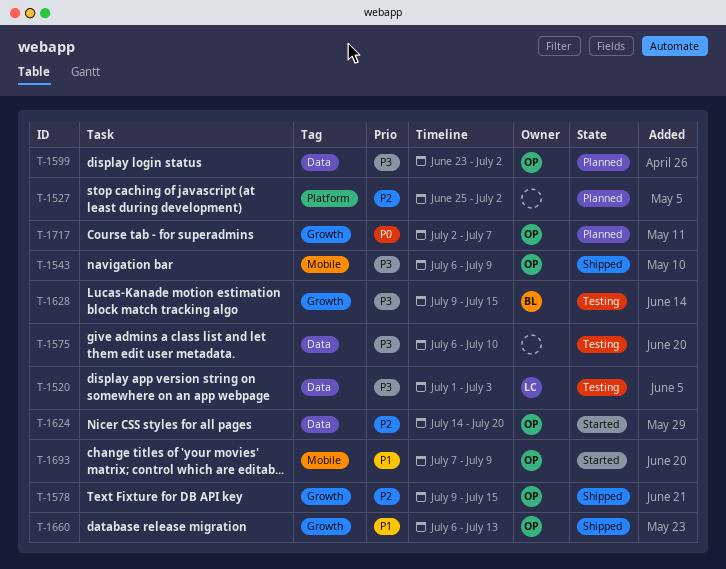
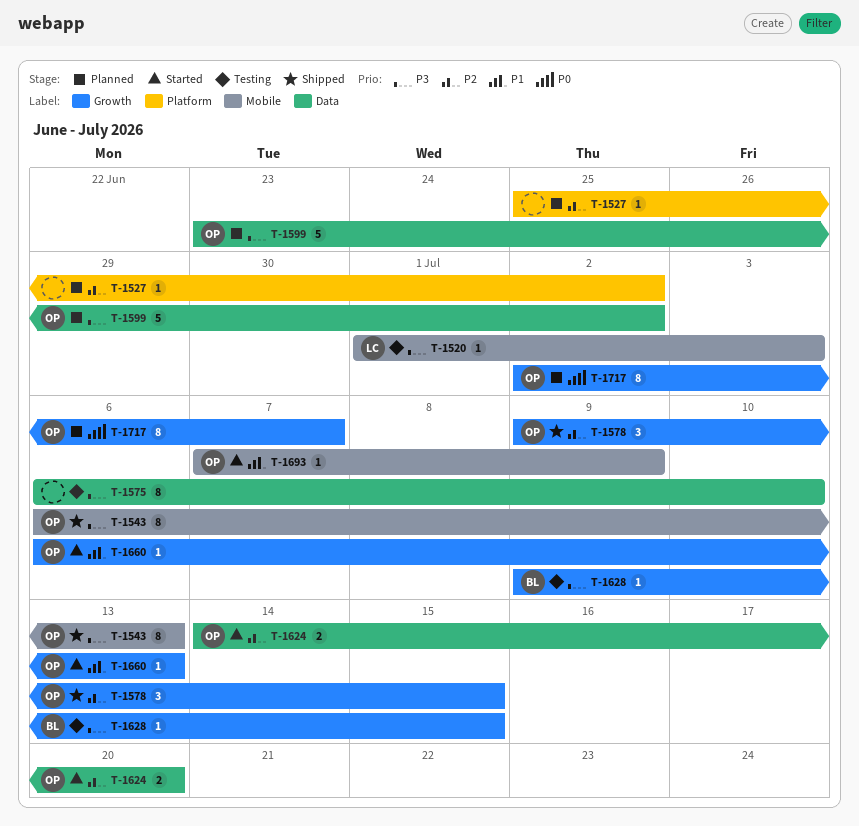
T-1520, label: Data -> Mobile
T-1543, due: Jul 9 -> Jul 13
T-1660, status: Shipped -> Started

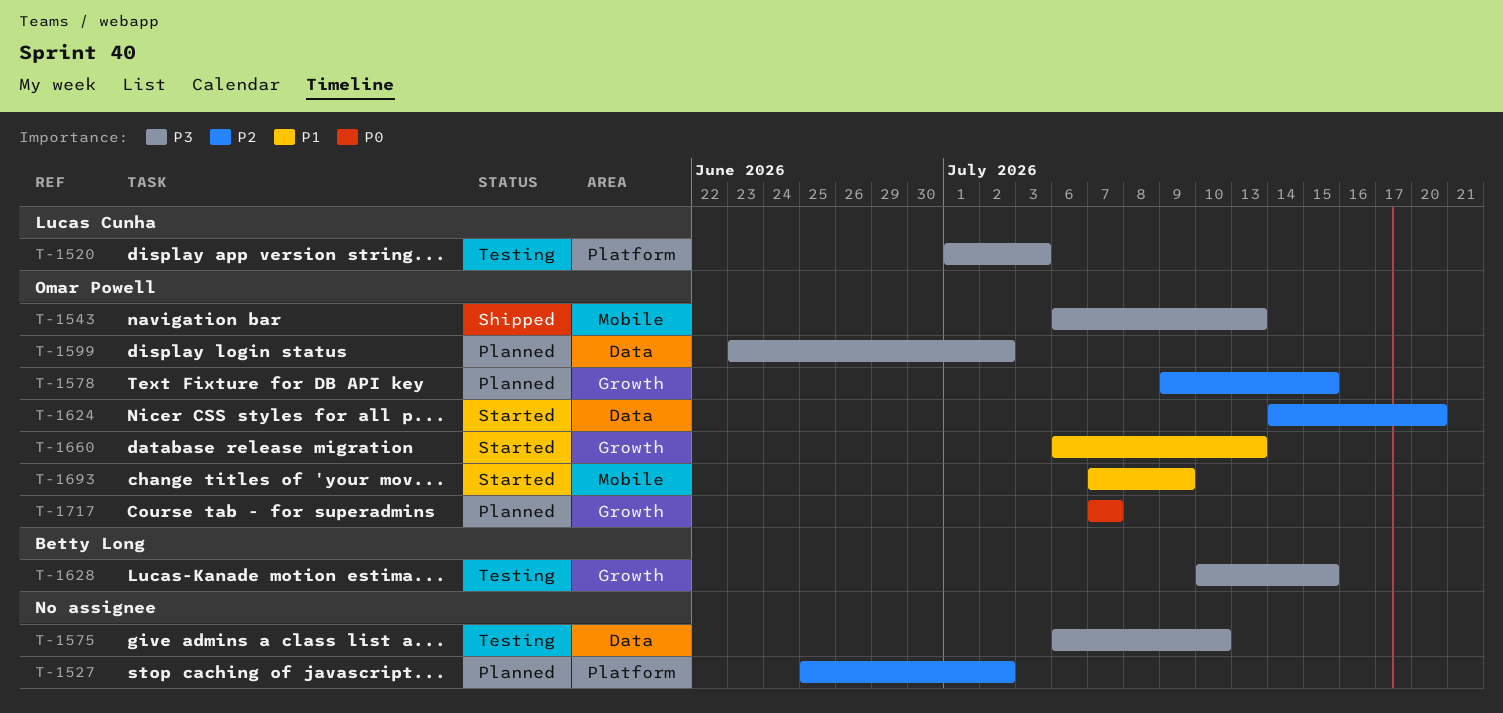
T-1520, label: Mobile -> Platform
T-1578, status: Shipped -> Planned
T-1628, start: Jul 9 -> Jul 10
T-1717, start: Jul 2 -> Jul 7

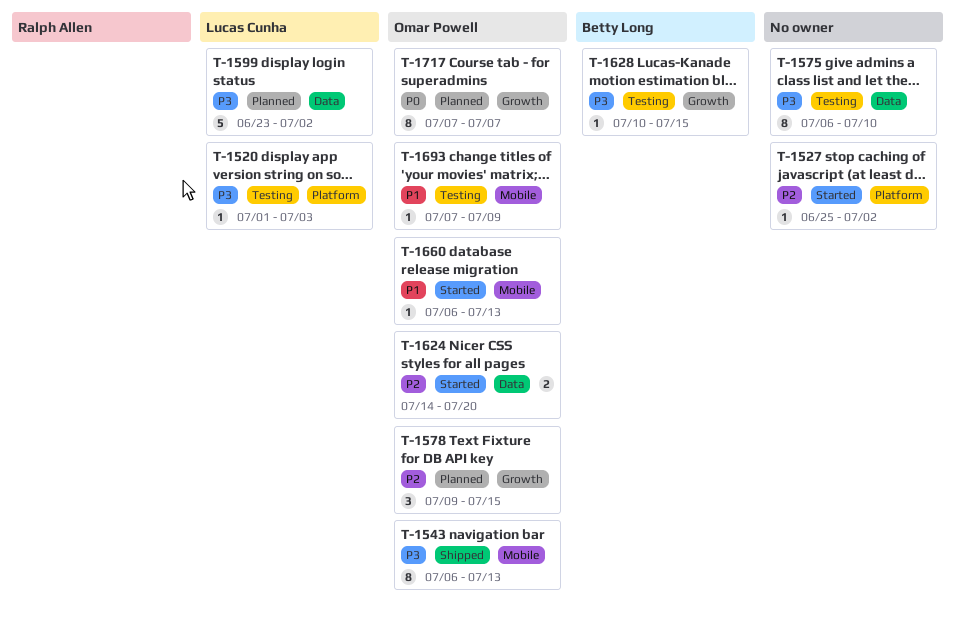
T-1527, status: Planned -> Started
T-1599, owner: Omar Powell -> Lucas Cunha
T-1660, label: Growth -> Mobile
T-1693, status: Started -> Testing

